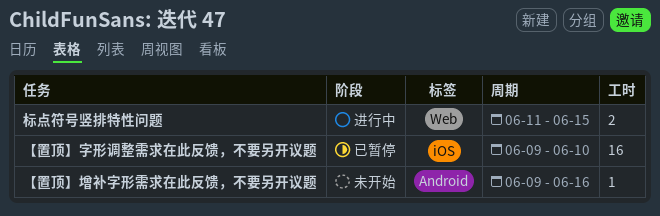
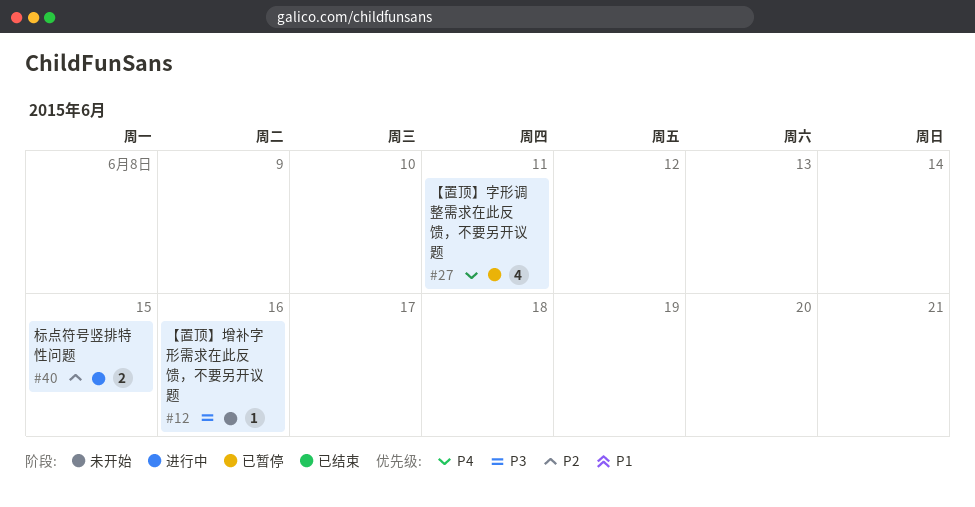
【置顶】字形调整需求在此反馈，不要另开议题, estimate: 16 -> 4
【置顶】字形调整需求在此反馈，不要另开议题, due: Jun 10 -> Jun 11

